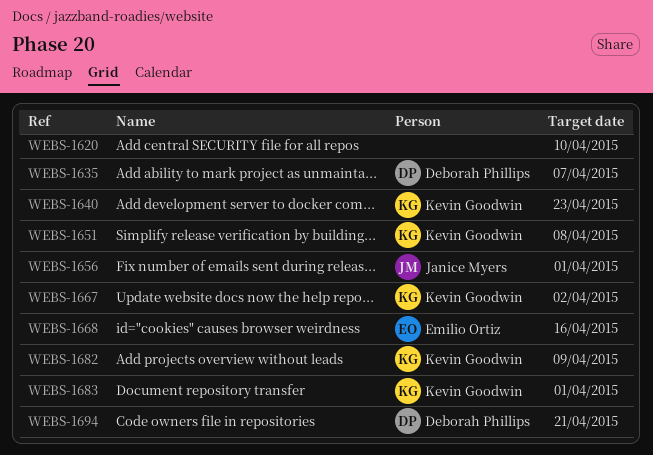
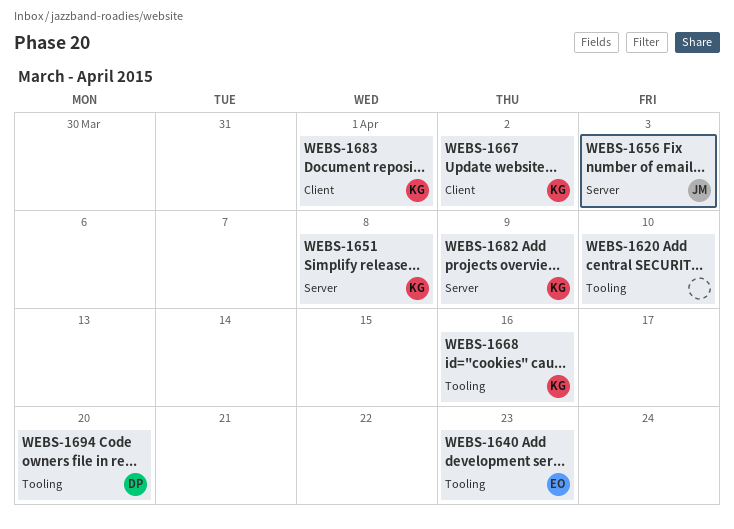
WEBS-1635: present -> none
WEBS-1640, owner: Kevin Goodwin -> Emilio Ortiz
WEBS-1656, due: Apr 1 -> Apr 3
WEBS-1668, owner: Emilio Ortiz -> Kevin Goodwin
WEBS-1694, due: Apr 21 -> Apr 20

